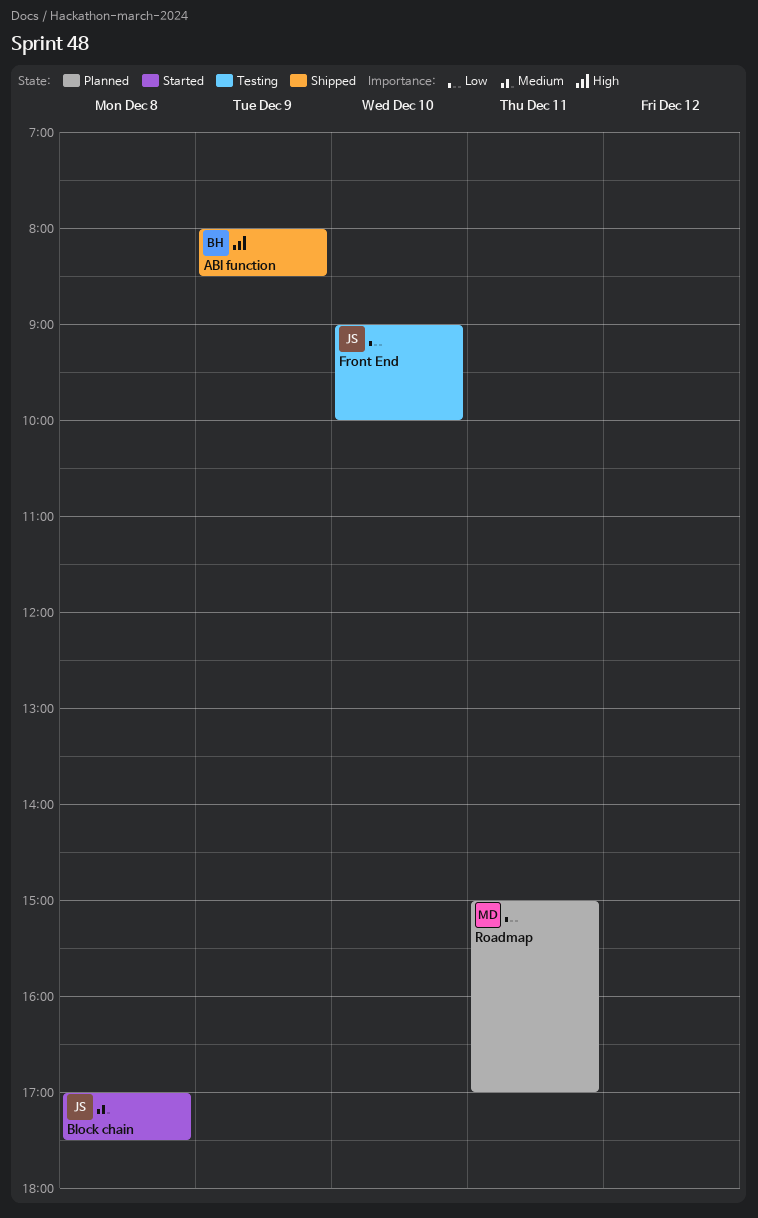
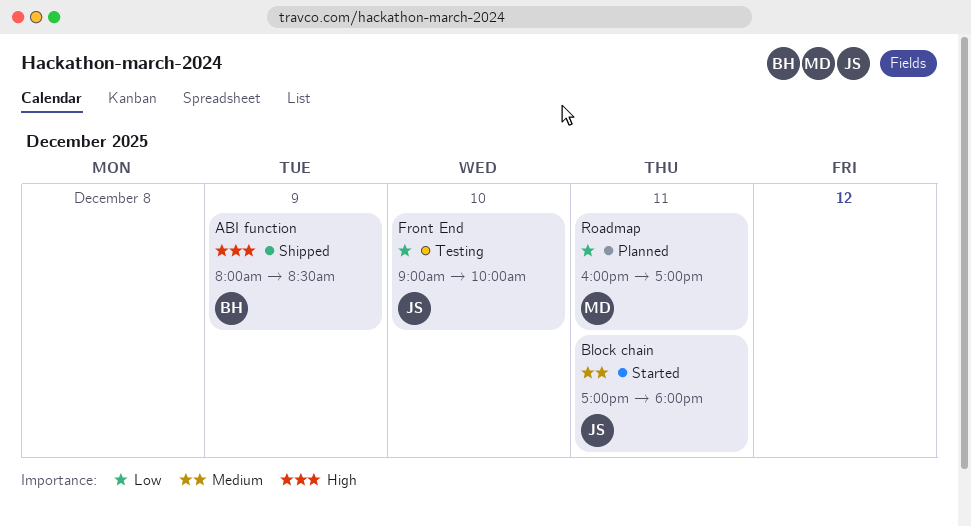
Block chain, day: Dec 8 -> Dec 11
Block chain, ends: 17:30 -> 18:00
Roadmap, begins: 15:00 -> 16:00

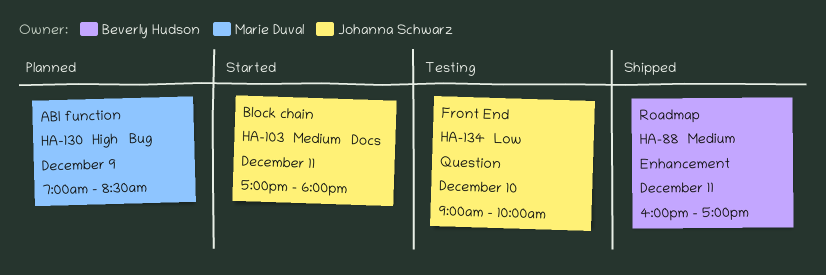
ABI function, status: Shipped -> Planned
ABI function, owner: Beverly Hudson -> Marie Duval
ABI function, begins: 08:00 -> 07:00
Roadmap, status: Planned -> Shipped
Roadmap, owner: Marie Duval -> Beverly Hudson
Roadmap, priority: Low -> Medium

